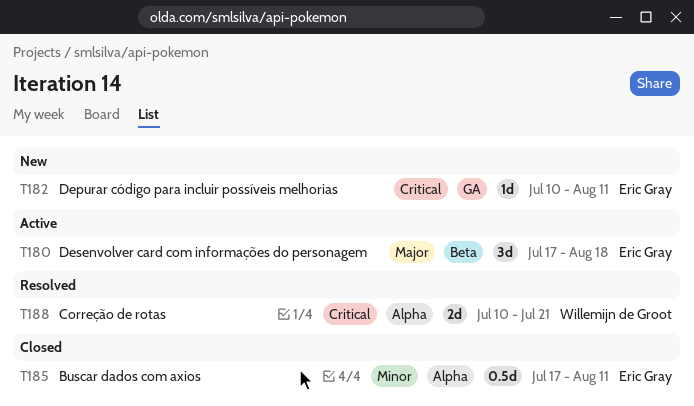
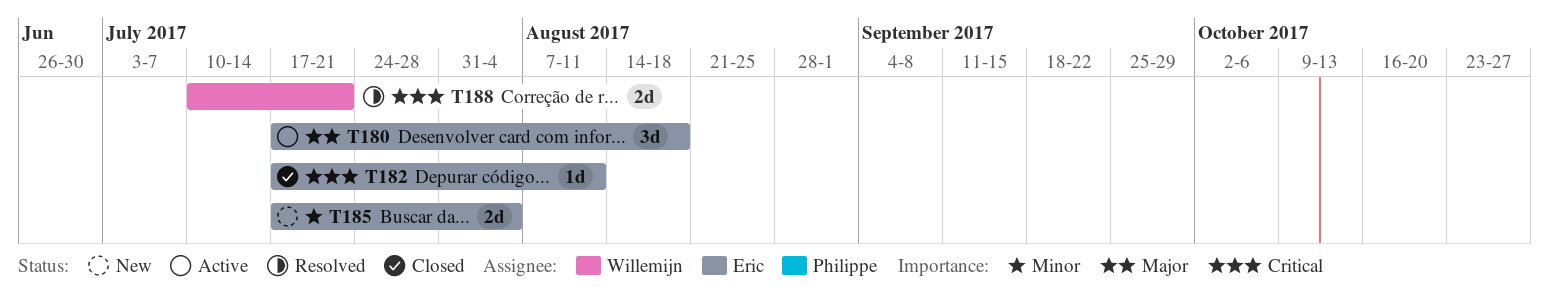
T182, status: New -> Closed
T182, start: Jul 10 -> Jul 17
T185, status: Closed -> New
T185, estimate: 0.5d -> 2d
T185, due: Aug 11 -> Aug 4

